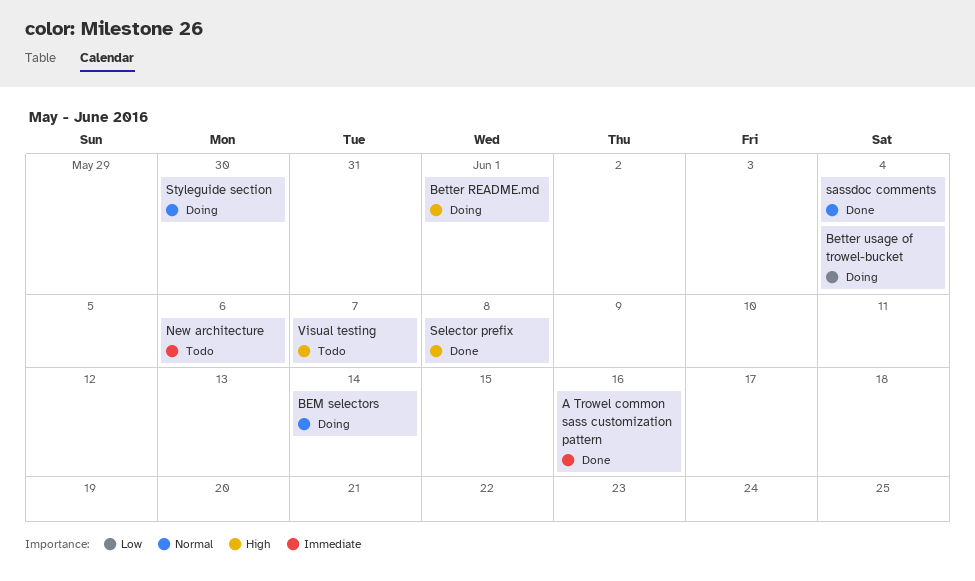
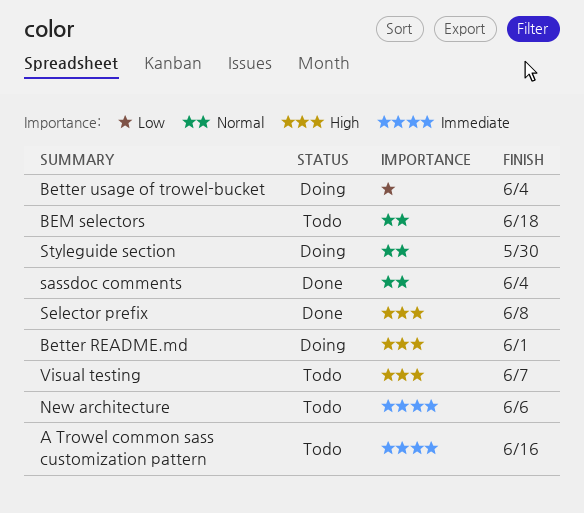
A Trowel common sass customization pattern, status: Done -> Todo
BEM selectors, status: Doing -> Todo
BEM selectors, due: Jun 14 -> Jun 18

